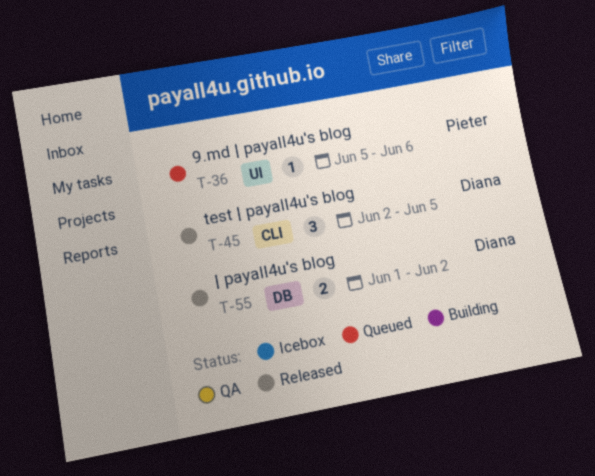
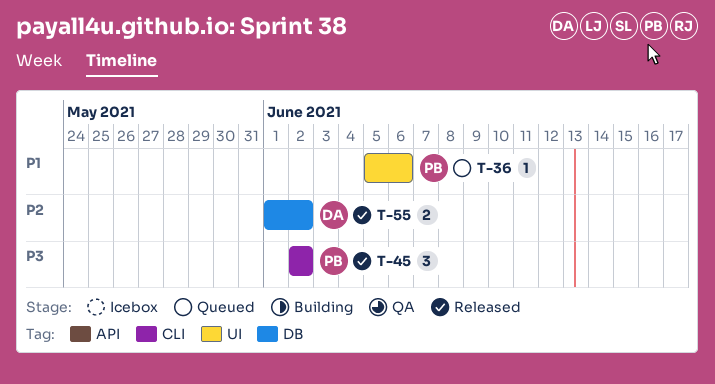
T-45, owner: Diana -> Pieter
T-45, due: Jun 5 -> Jun 2

